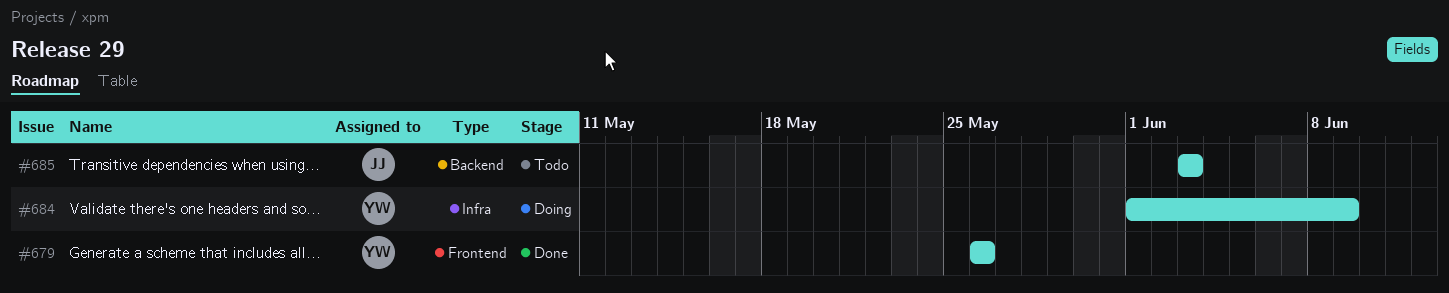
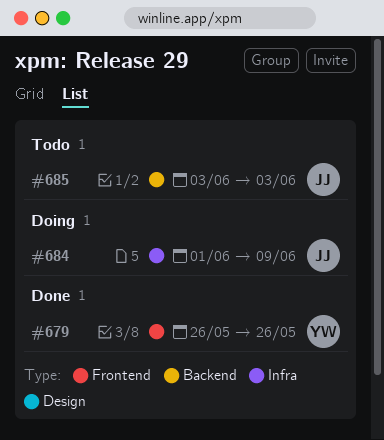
#684, owner: YW -> JJ

